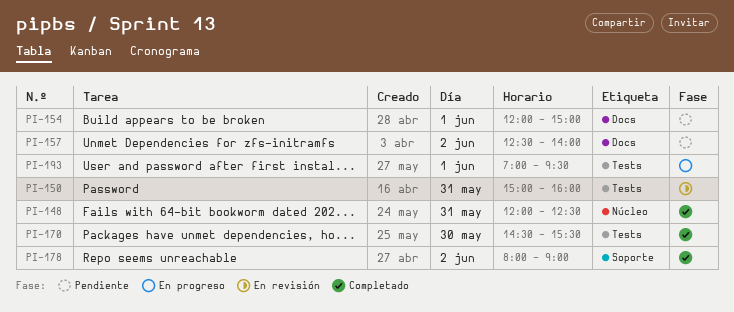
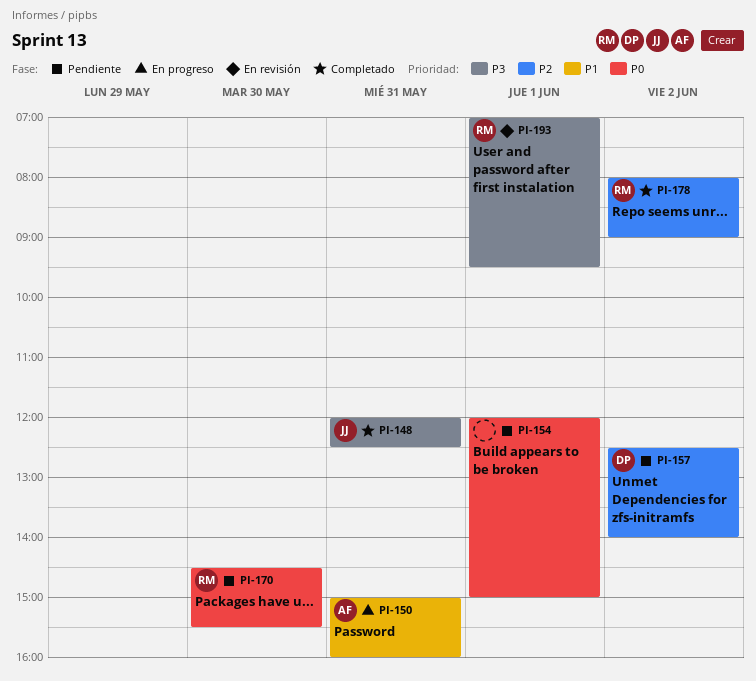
PI-150, status: En revisión -> En progreso
PI-170, status: Completado -> Pendiente
PI-193, status: En progreso -> En revisión

